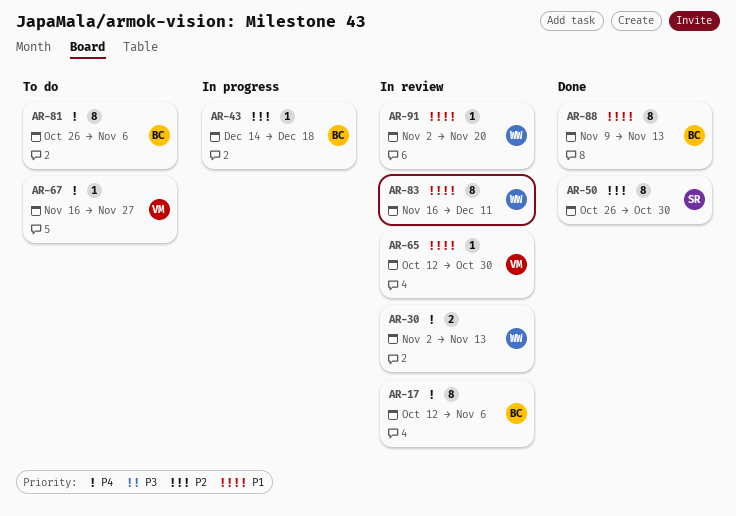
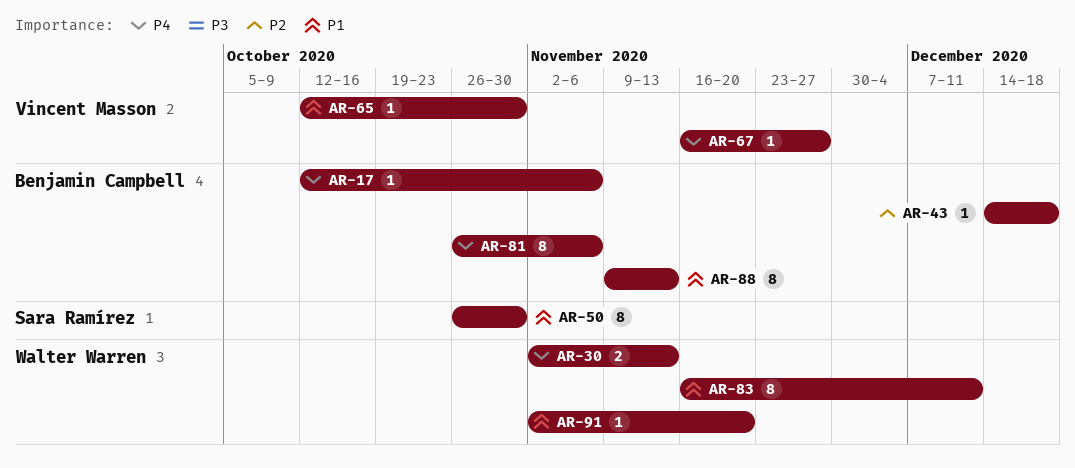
AR-17, estimate: 8 -> 1
AR-50, priority: P2 -> P1

